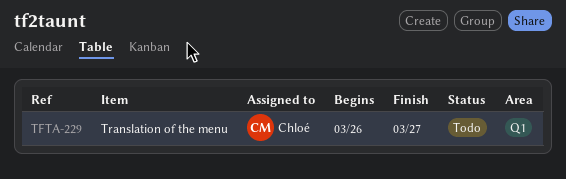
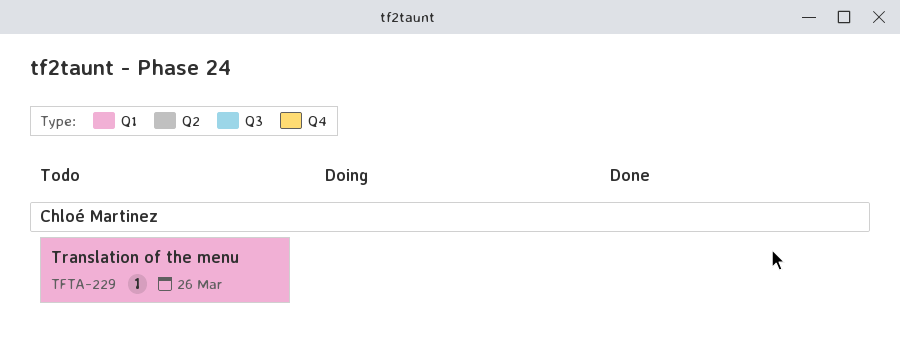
TFTA-229, due: Mar 27 -> Mar 26

